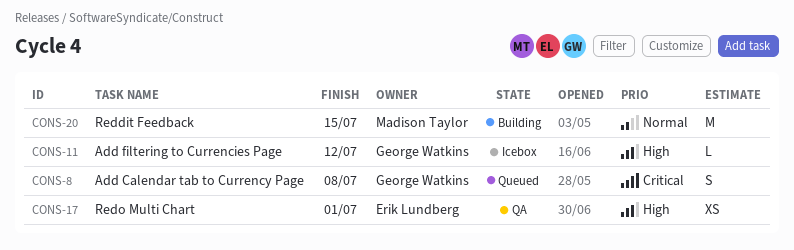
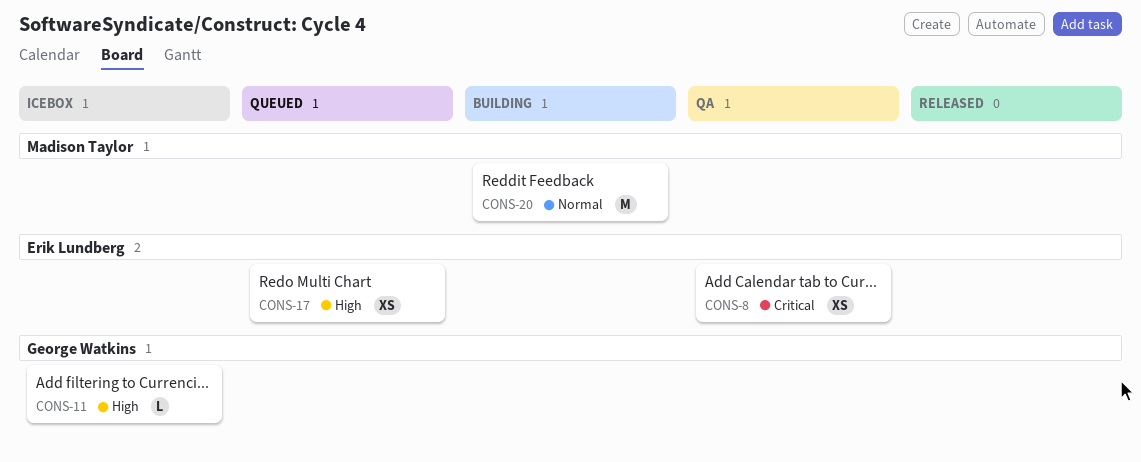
CONS-8, status: Queued -> QA
CONS-8, owner: George Watkins -> Erik Lundberg
CONS-8, estimate: S -> XS
CONS-17, status: QA -> Queued

